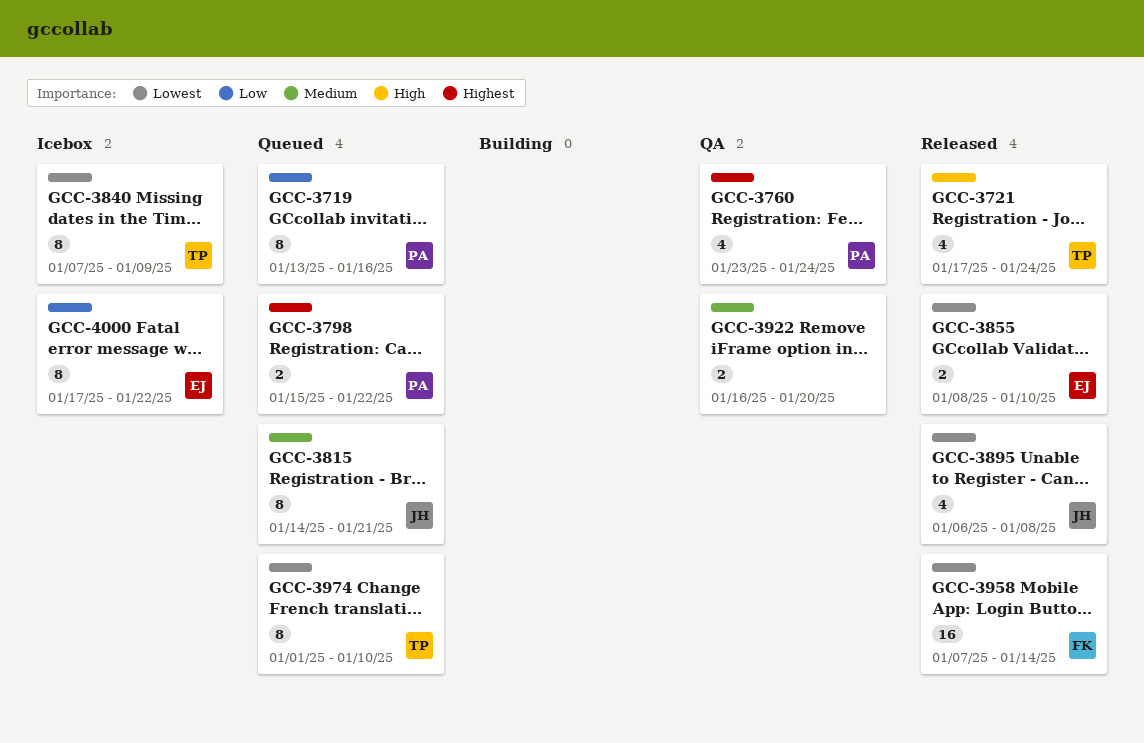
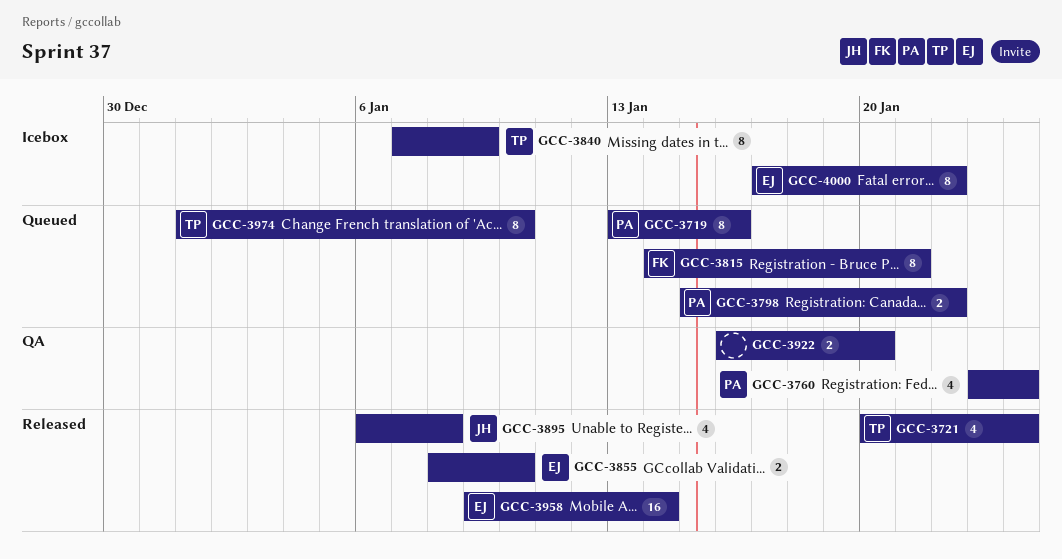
GCC-3721, start: Jan 17 -> Jan 20
GCC-3815, owner: JH -> FK
GCC-3958, owner: FK -> EJ
GCC-3958, start: Jan 7 -> Jan 9

